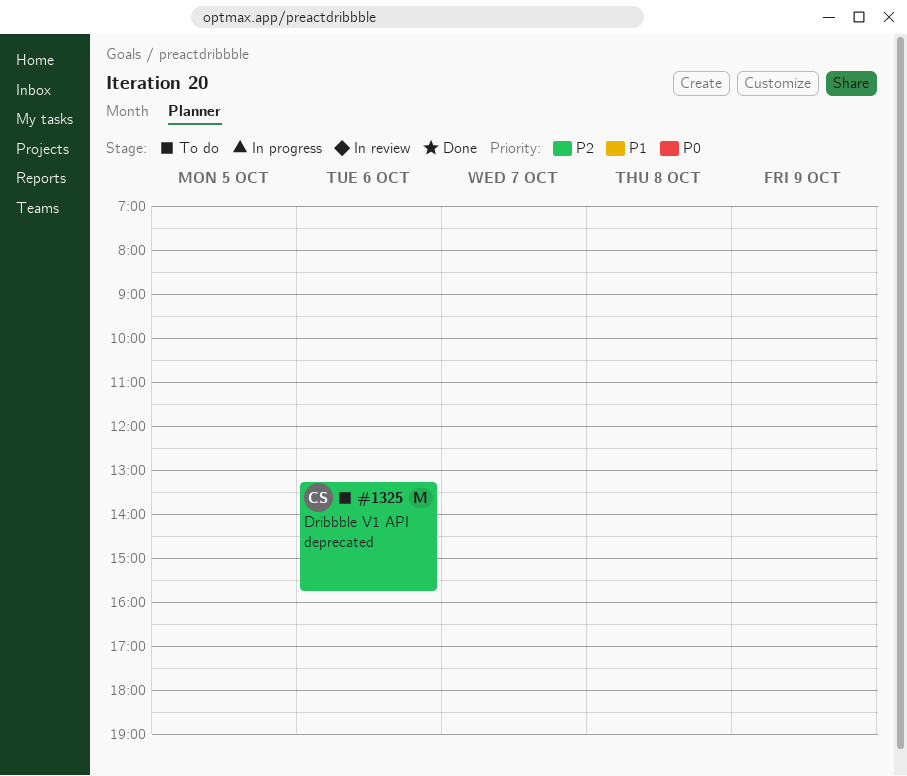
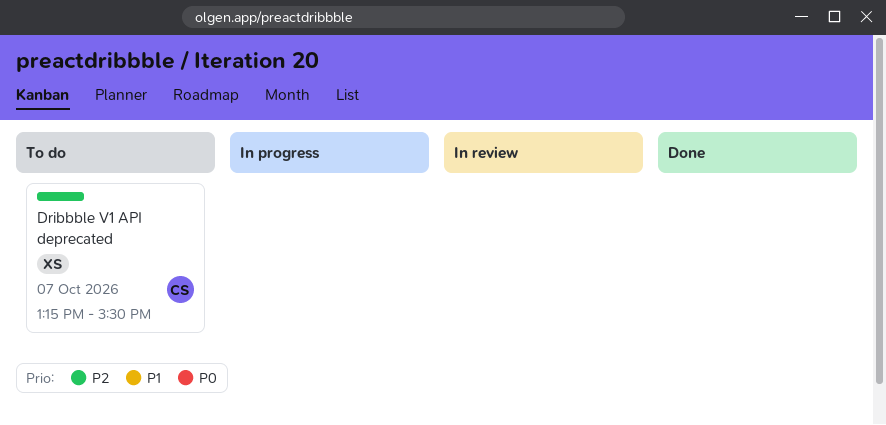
Dribbble V1 API deprecated, estimate: M -> XS
Dribbble V1 API deprecated, day: Oct 6 -> Oct 7
Dribbble V1 API deprecated, ends: 15:45 -> 15:30

